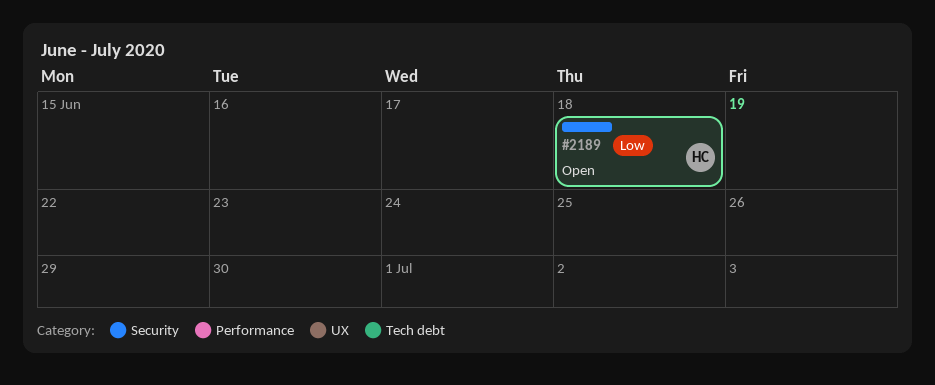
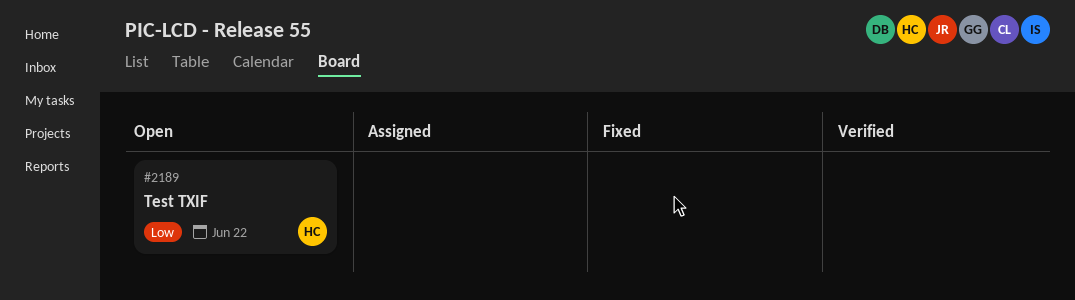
#2189, due: Jun 18 -> Jun 22

